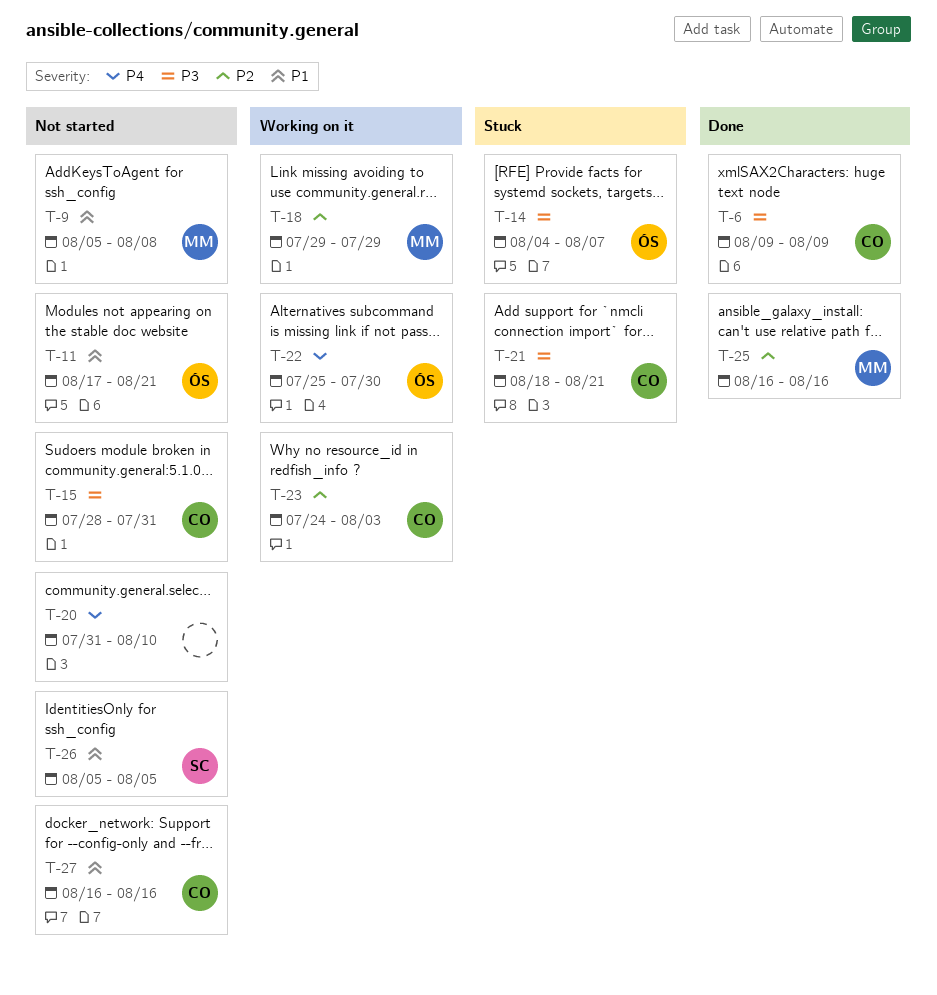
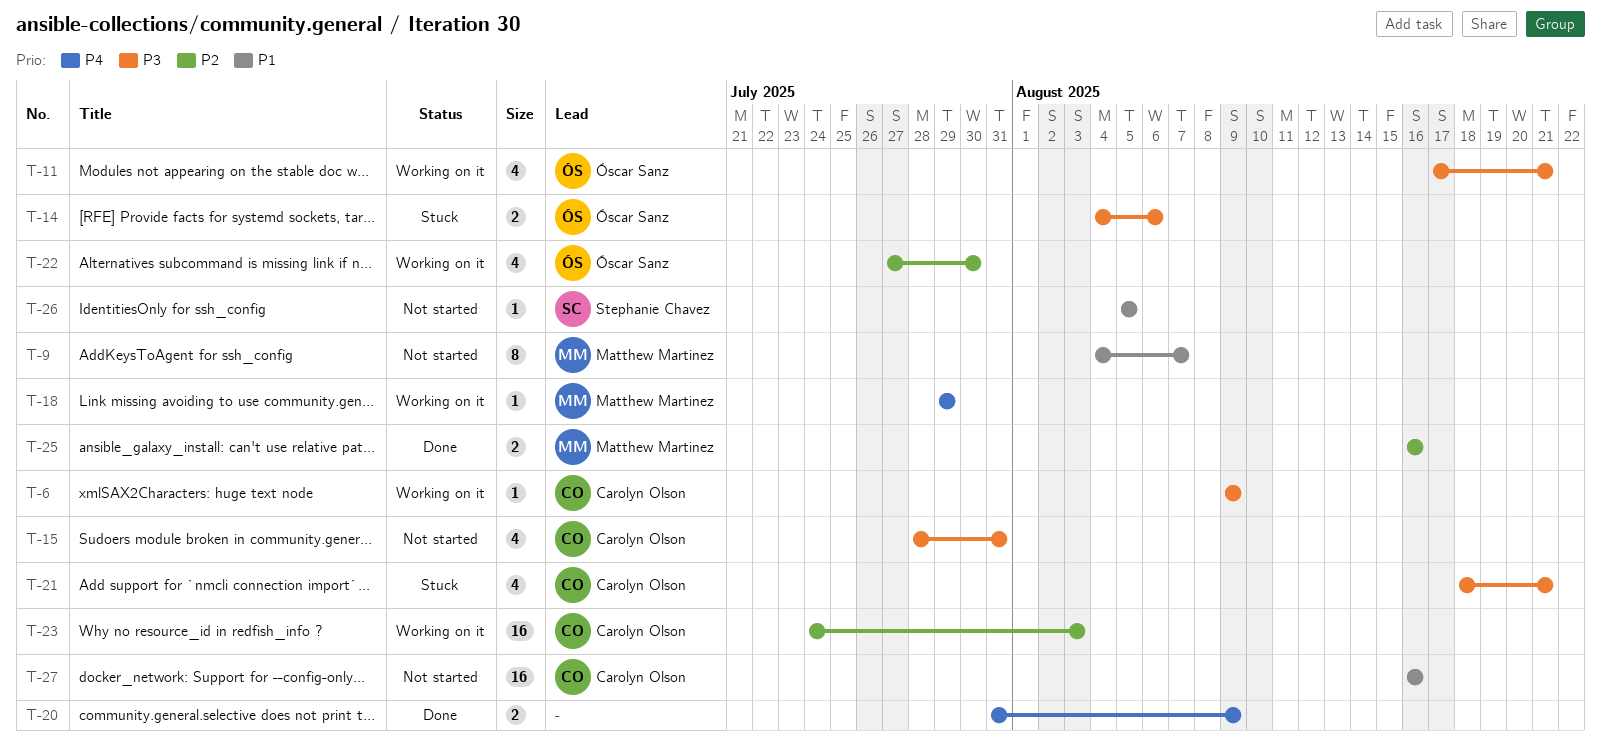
T-6, status: Done -> Working on it
T-9, start: Aug 5 -> Aug 4
T-9, due: Aug 8 -> Aug 7
T-11, status: Not started -> Working on it
T-11, priority: P1 -> P3
T-14, due: Aug 7 -> Aug 6
T-18, priority: P2 -> P4
T-20, status: Not started -> Done
T-20, due: Aug 10 -> Aug 9
T-22, priority: P4 -> P2
T-22, start: Jul 25 -> Jul 27

